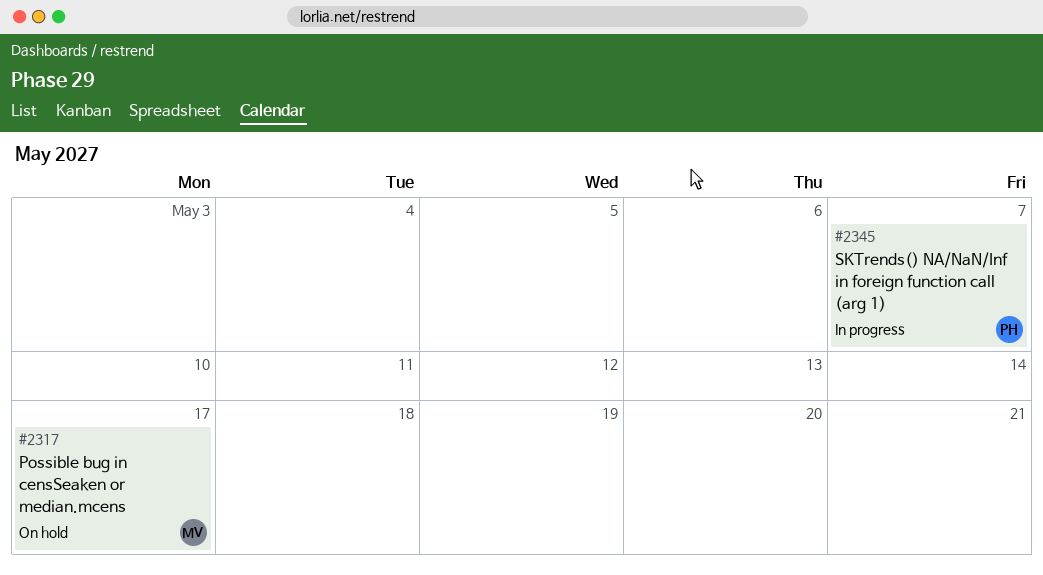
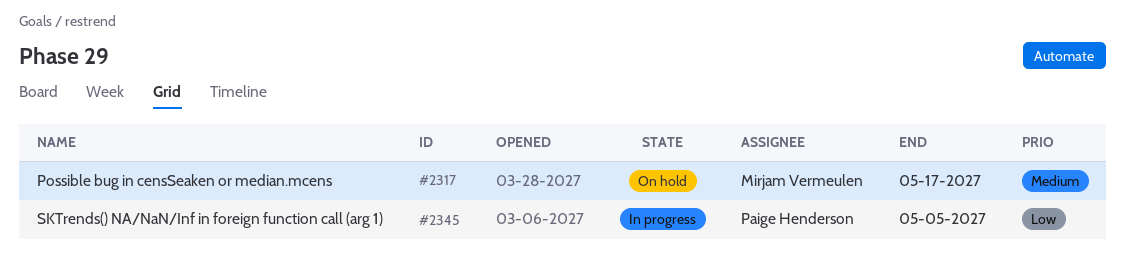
#2345, due: May 7 -> May 5

